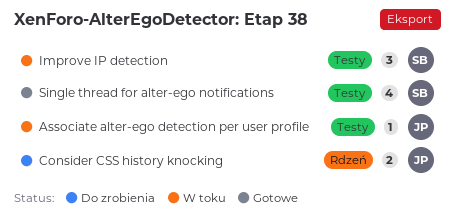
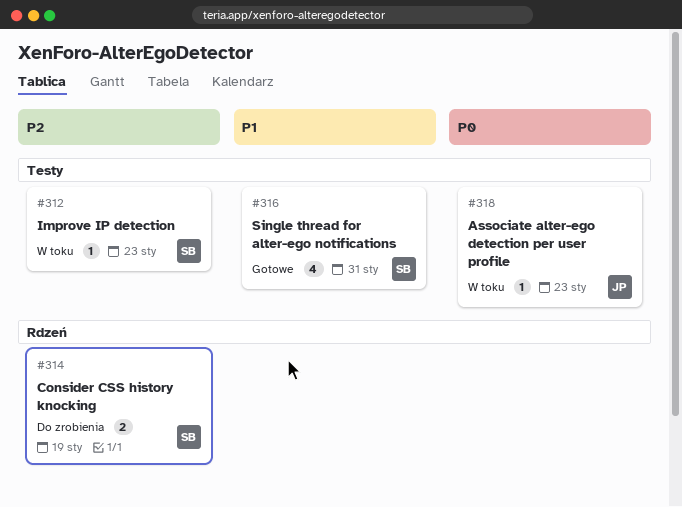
Consider CSS history knocking, owner: JP -> SB
Improve IP detection, estimate: 3 -> 1

